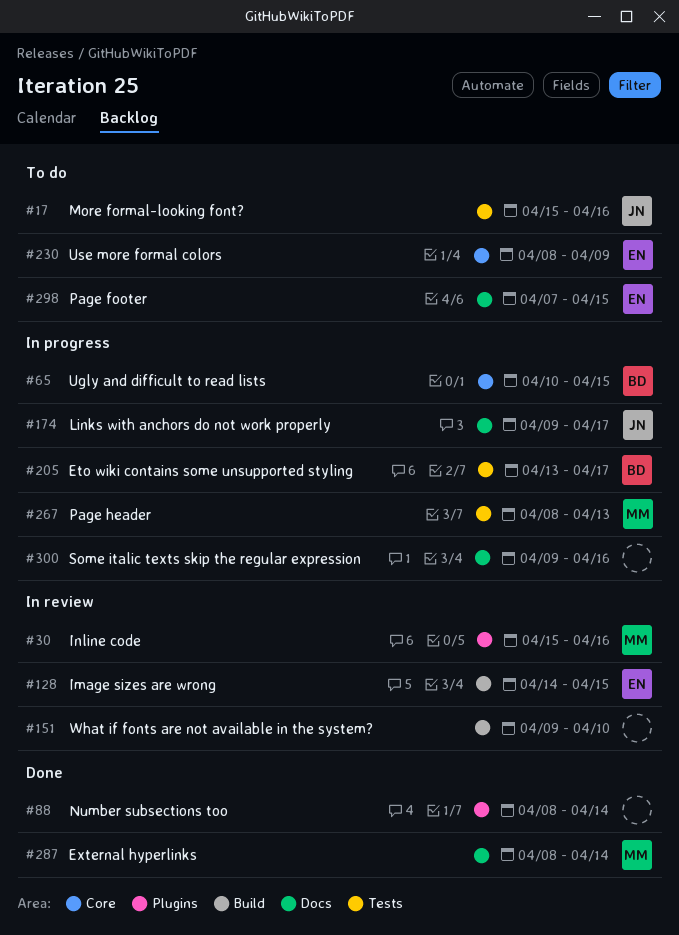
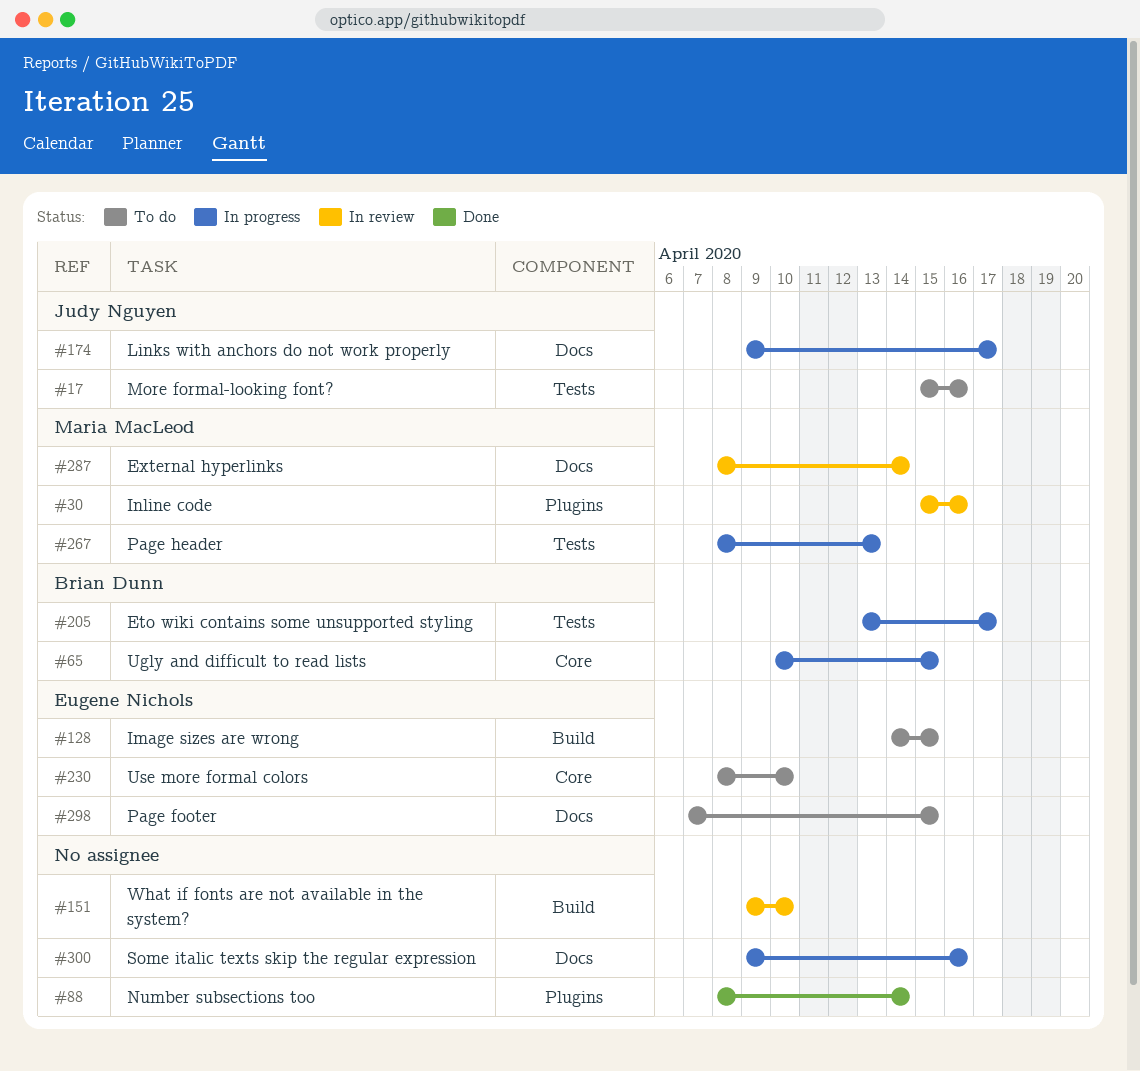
#128, status: In review -> To do
#230, due: Apr 9 -> Apr 10
#287, status: Done -> In review

